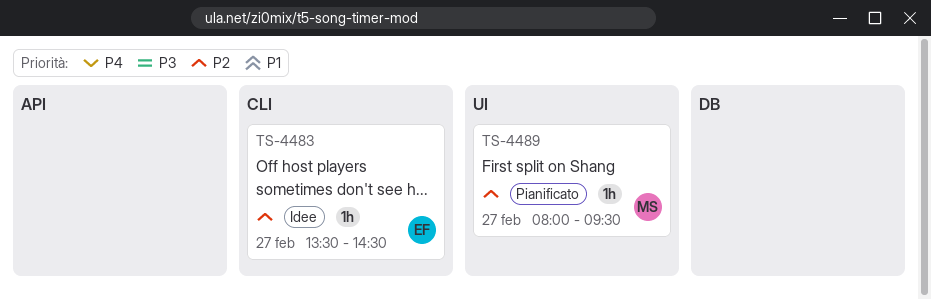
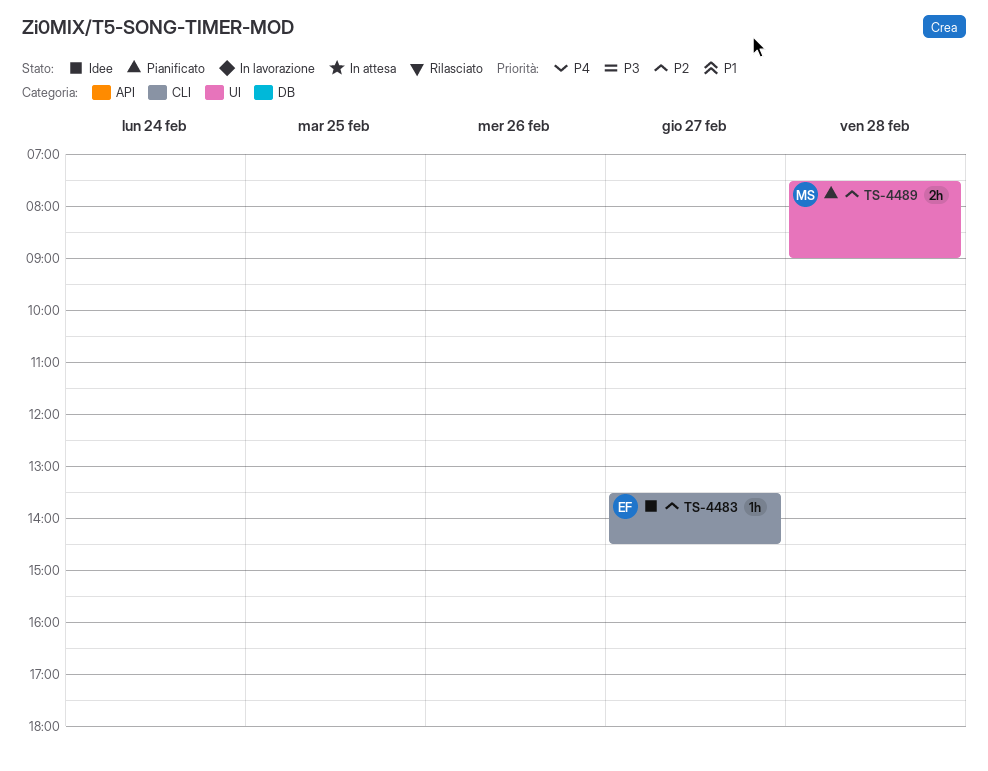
TS-4489, estimate: 1h -> 2h
TS-4489, day: Feb 27 -> Feb 28
TS-4489, begins: 08:00 -> 07:30
TS-4489, ends: 09:30 -> 09:00

